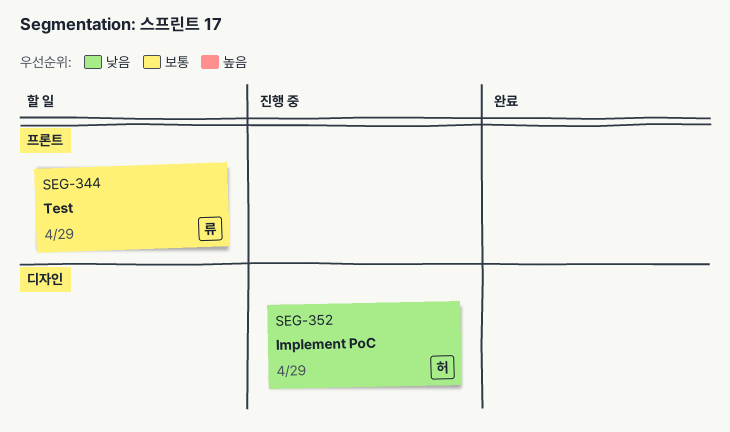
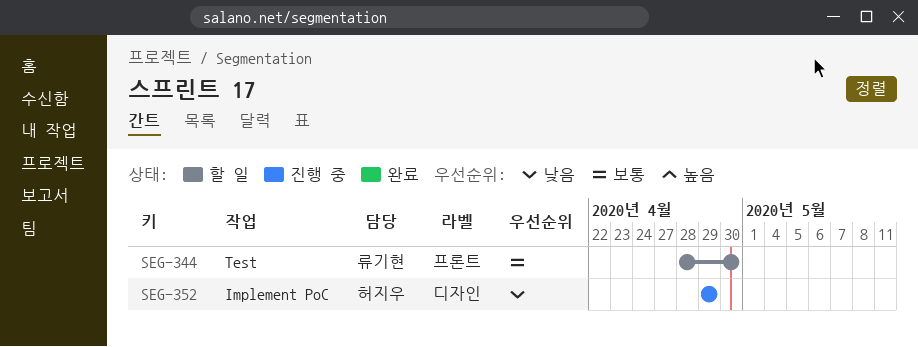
SEG-344, due: Apr 29 -> Apr 30

